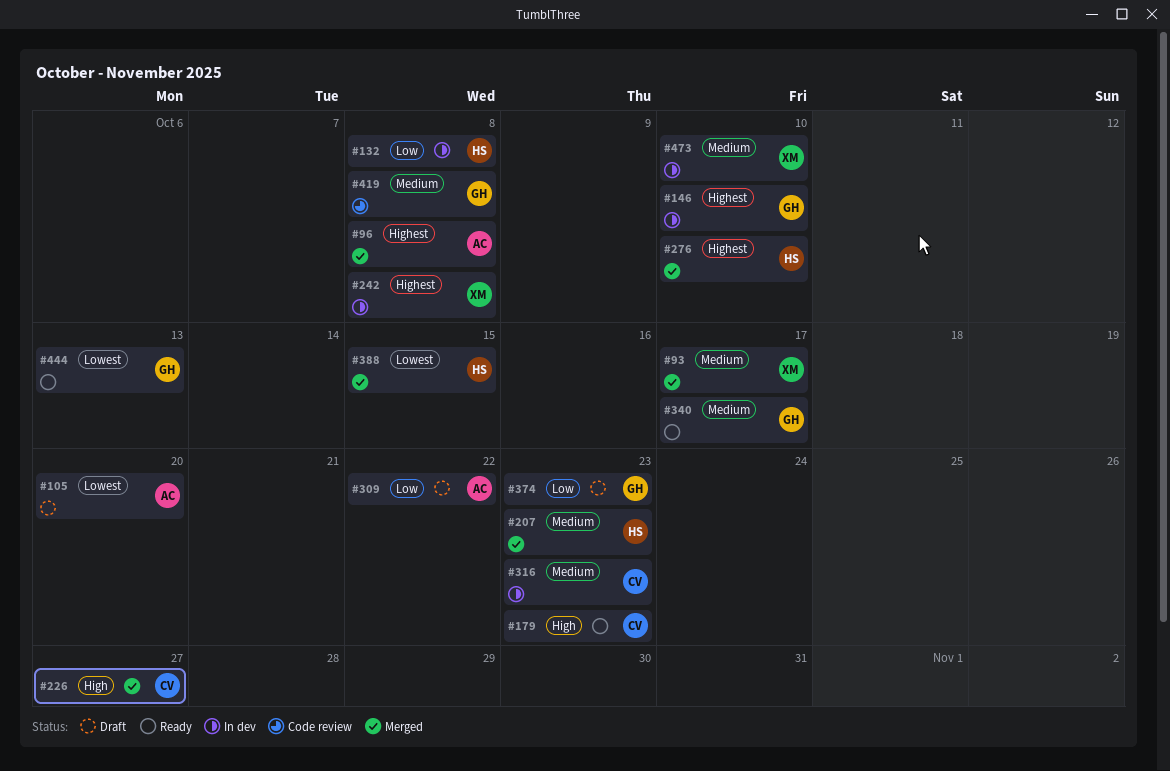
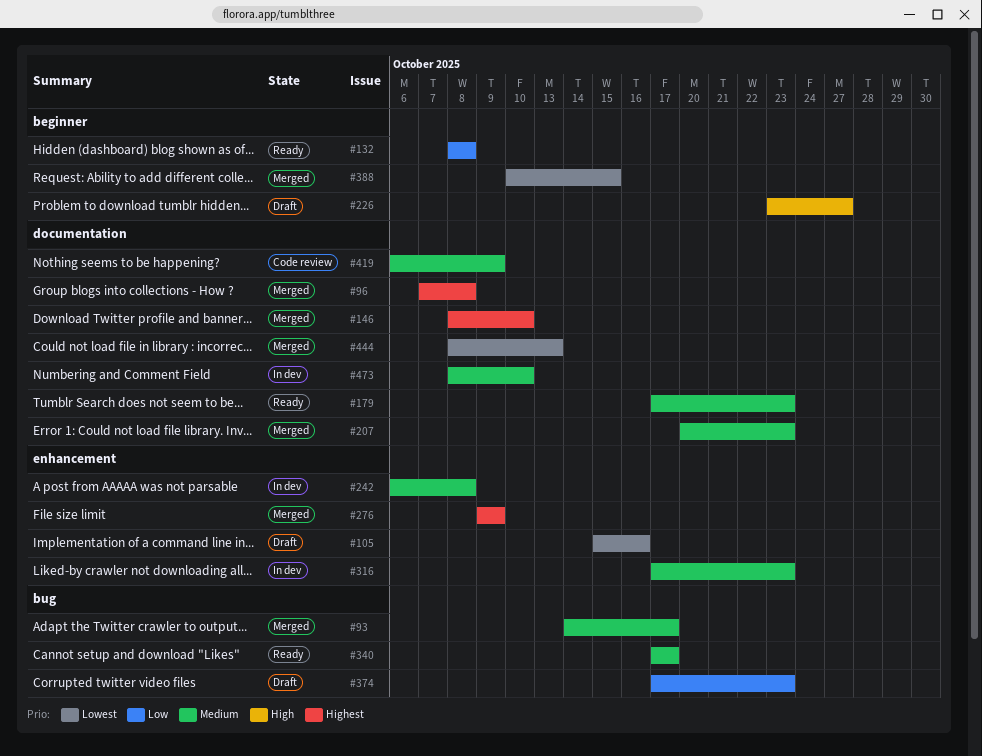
#105, due: Oct 20 -> Oct 16
#132, status: In dev -> Ready
#146, status: In dev -> Merged
#179, priority: High -> Medium
#226, status: Merged -> Draft
#242, priority: Highest -> Medium
#276, due: Oct 10 -> Oct 9
#309: present -> none
#419, due: Oct 8 -> Oct 9
#444, status: Ready -> Merged

